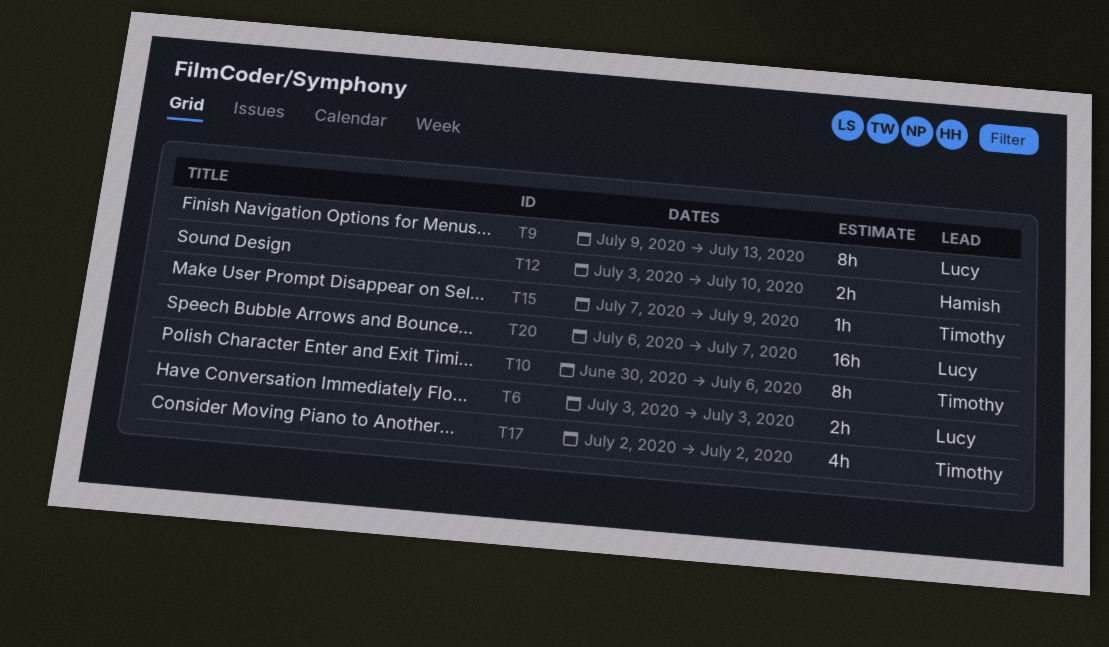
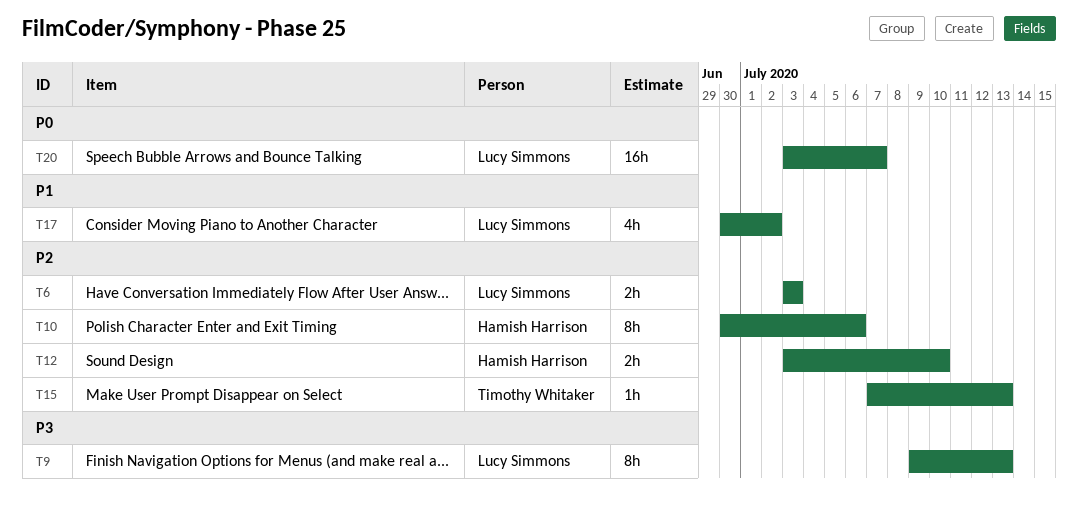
T10, owner: Timothy Whitaker -> Hamish Harrison
T15, due: Jul 9 -> Jul 13
T17, owner: Timothy Whitaker -> Lucy Simmons
T17, start: Jul 2 -> Jun 30
T20, start: Jul 6 -> Jul 3

